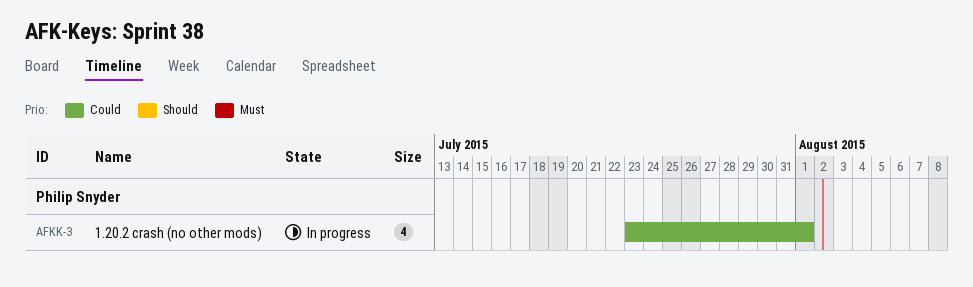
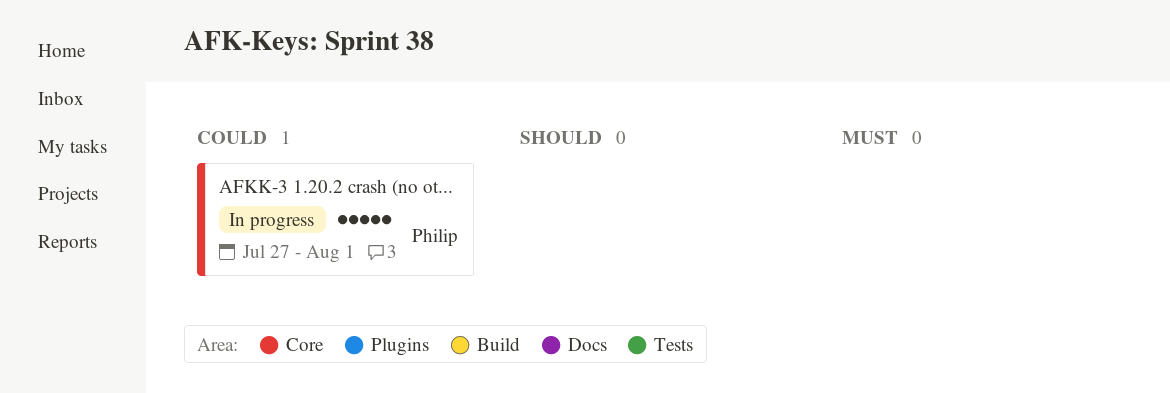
AFKK-3, estimate: 4 -> 5
AFKK-3, start: Jul 23 -> Jul 27

